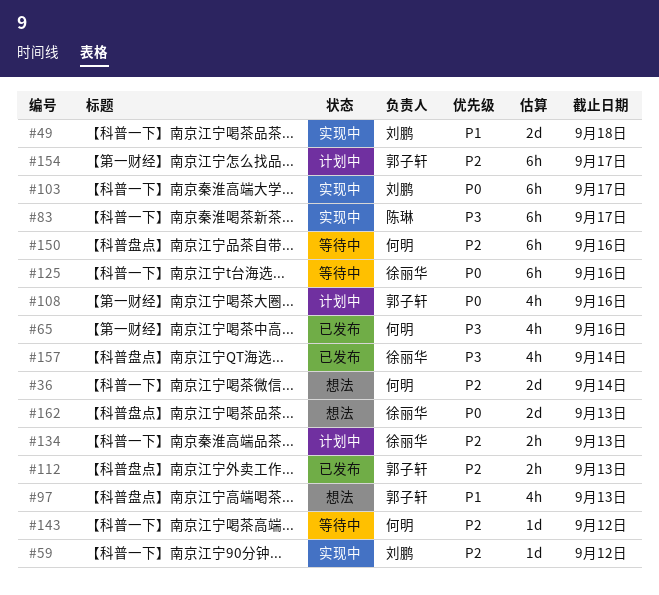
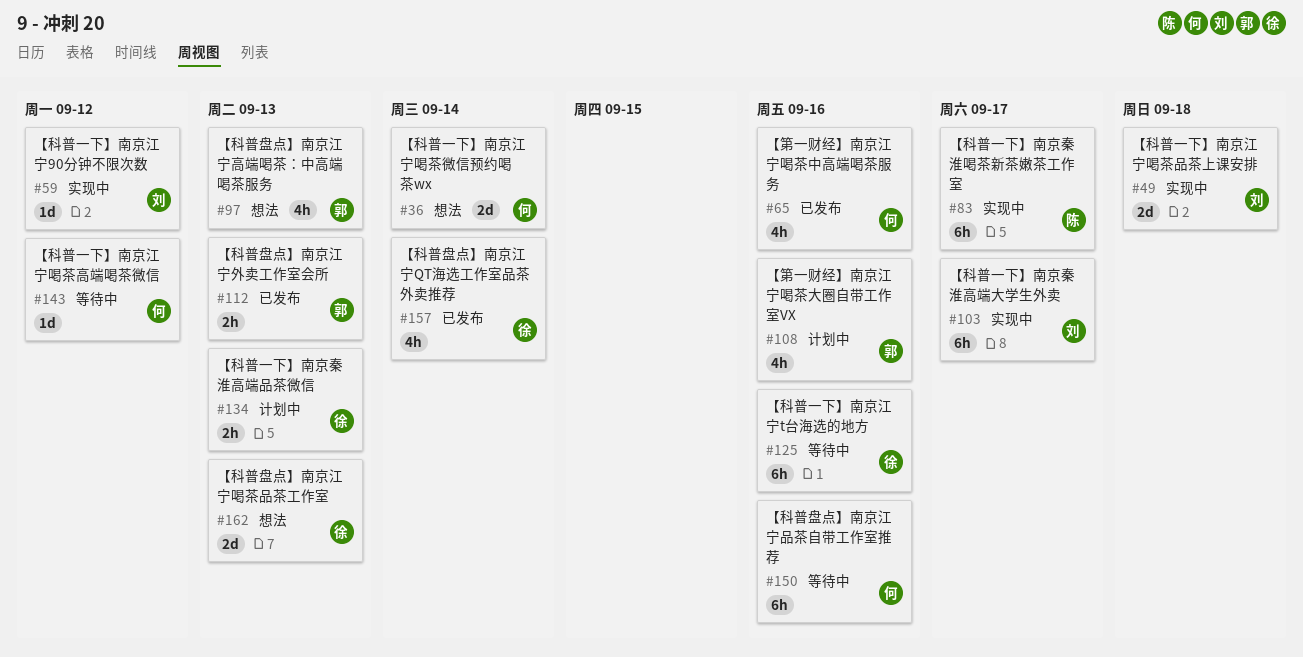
#154: present -> none

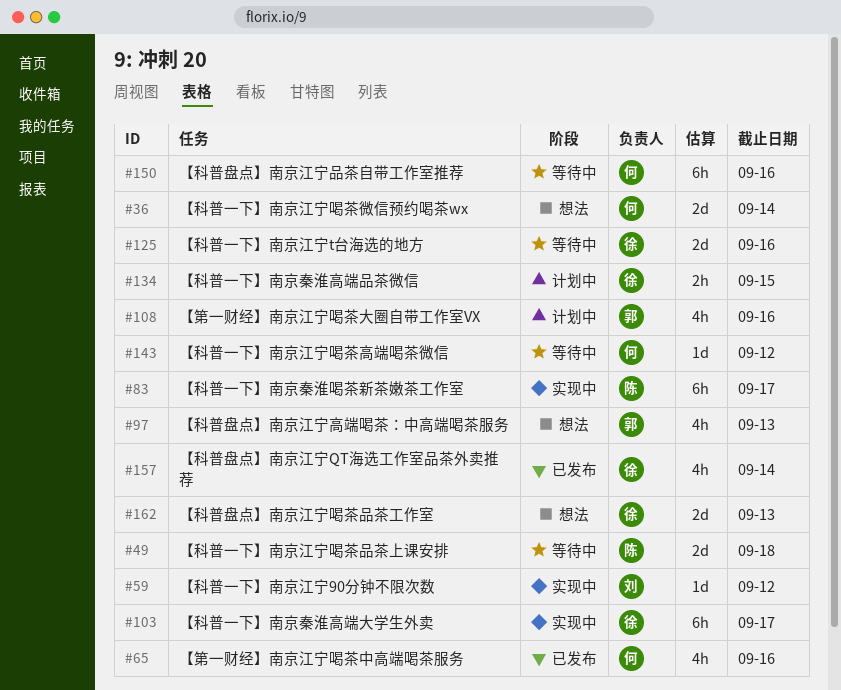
#49, status: 实现中 -> 等待中
#49, owner: 刘 -> 陈
#103, owner: 刘 -> 徐
#112: present -> none
#125, estimate: 6h -> 2d
#134, due: Sep 13 -> Sep 15

